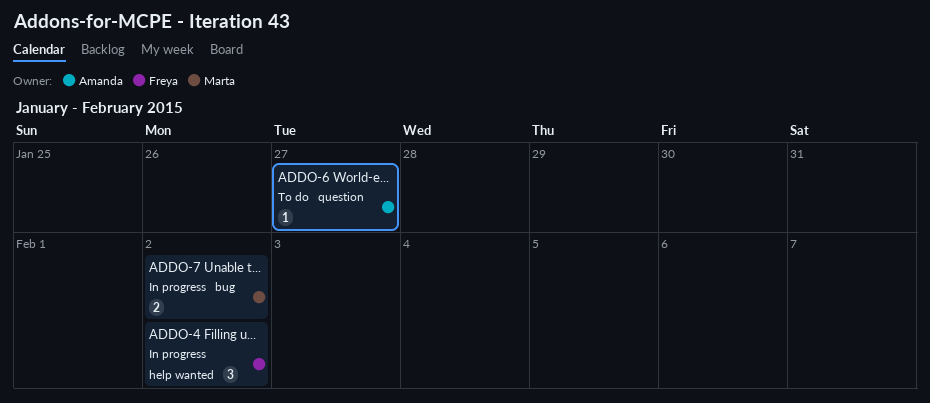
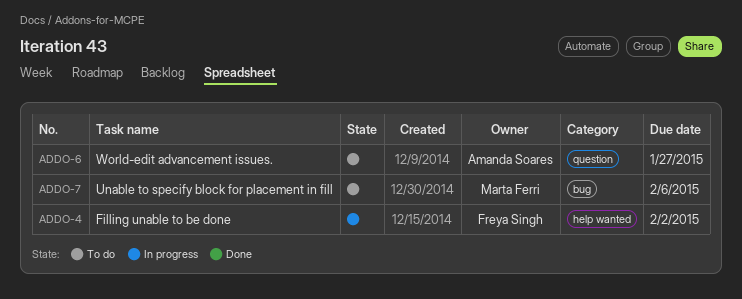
ADDO-7, status: In progress -> To do
ADDO-7, due: Feb 2 -> Feb 6

